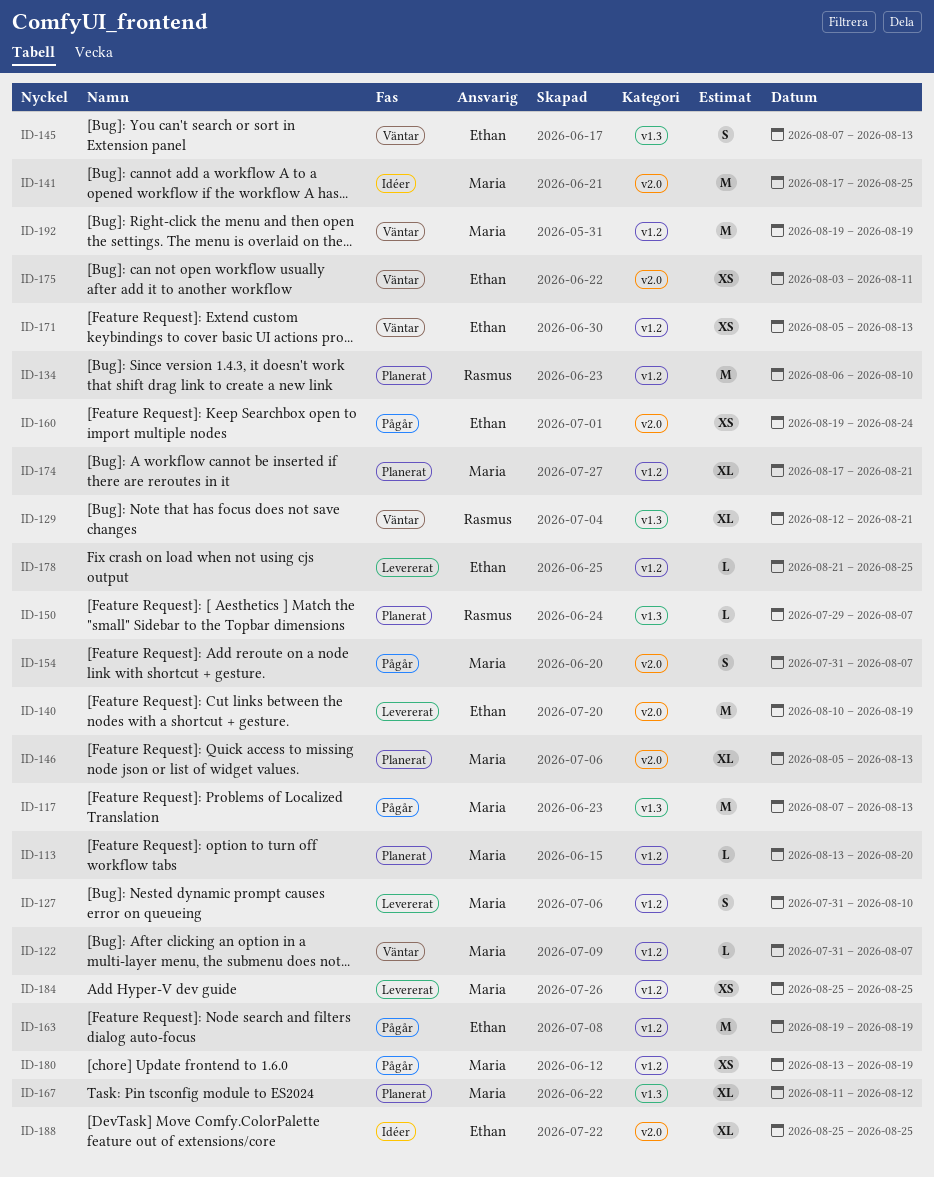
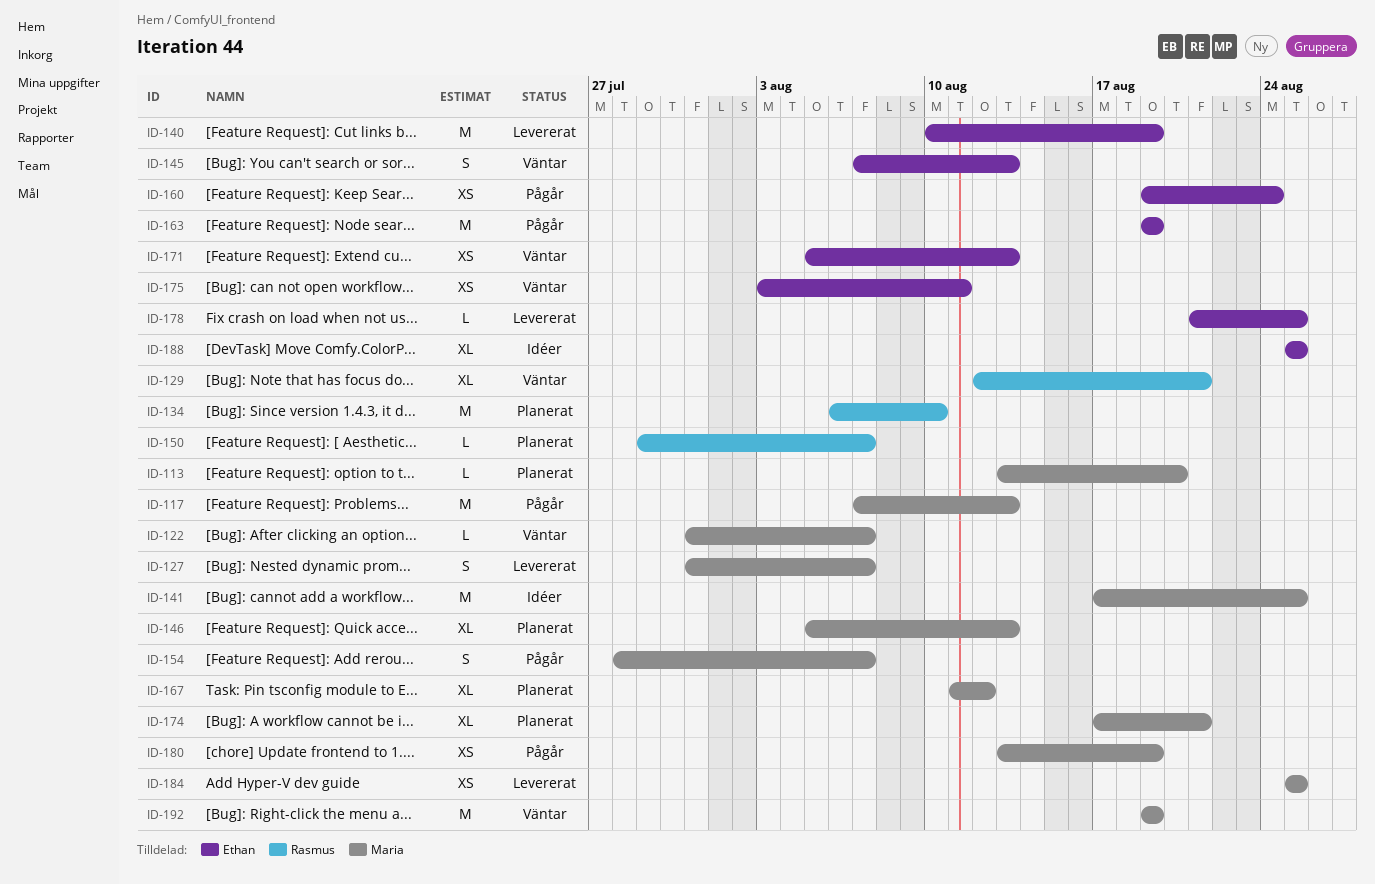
ID-127, due: Aug 10 -> Aug 7
ID-154, start: Jul 31 -> Jul 28

